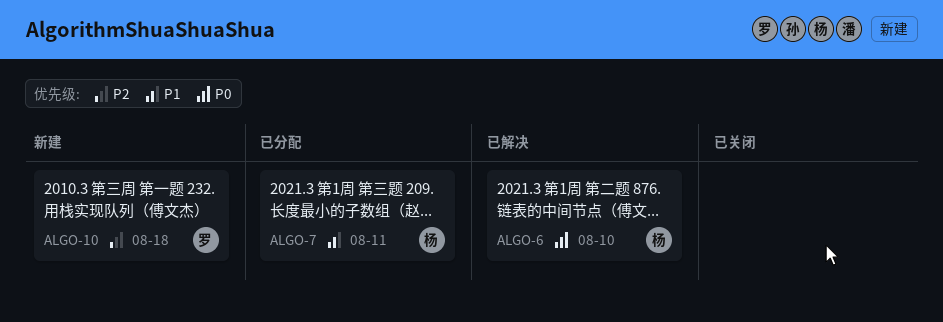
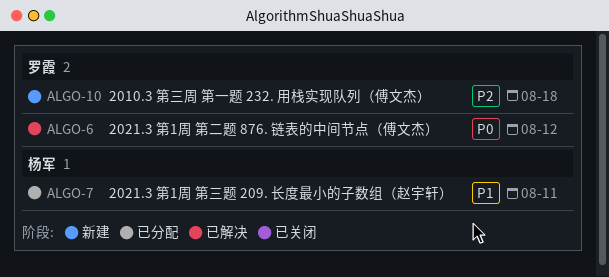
ALGO-6, owner: 杨军 -> 罗霞
ALGO-6, due: Aug 10 -> Aug 12

